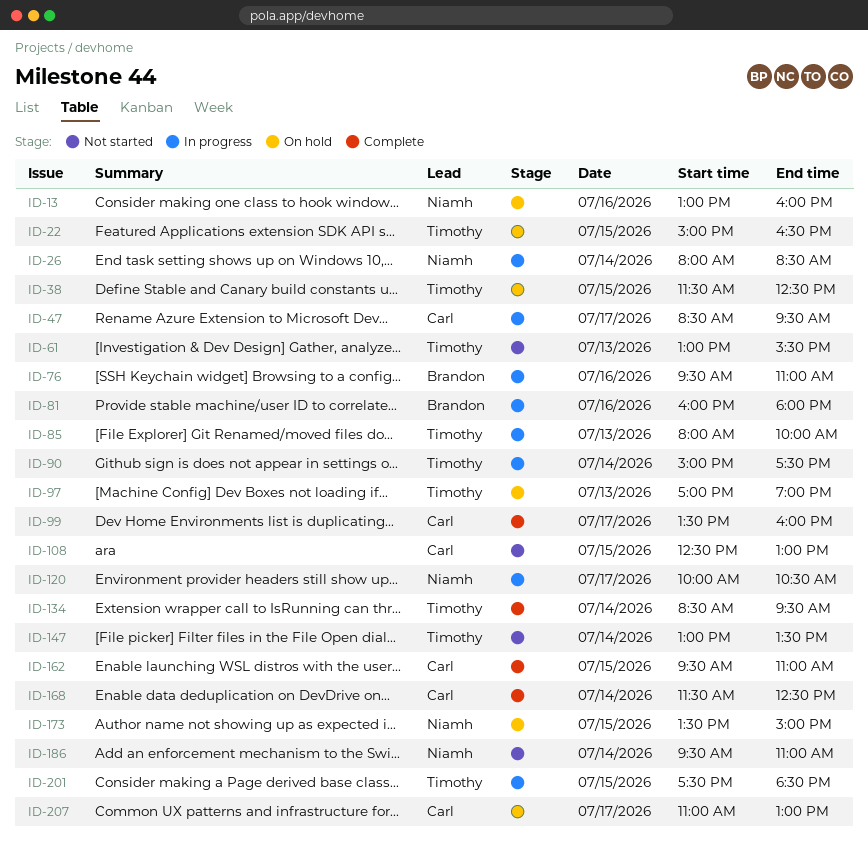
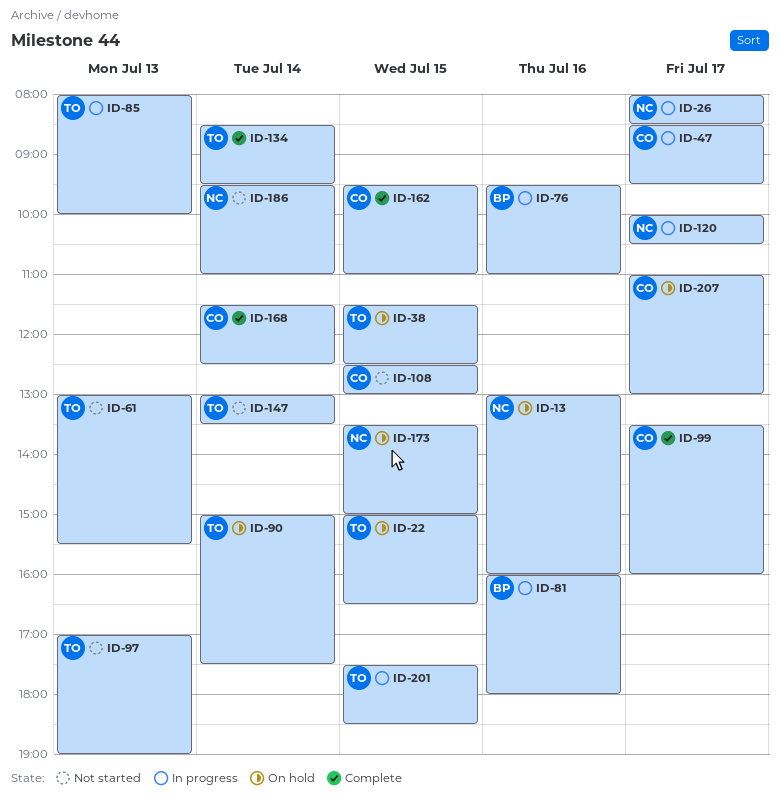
ID-26, day: Jul 14 -> Jul 17
ID-90, status: In progress -> On hold
ID-97, status: On hold -> Not started

